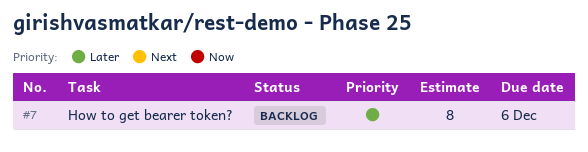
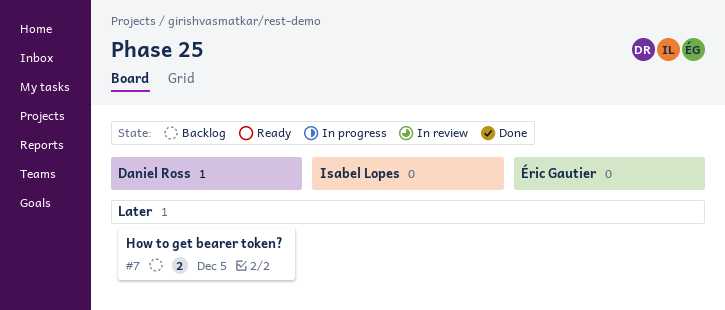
#7, estimate: 8 -> 2
#7, due: Dec 6 -> Dec 5

